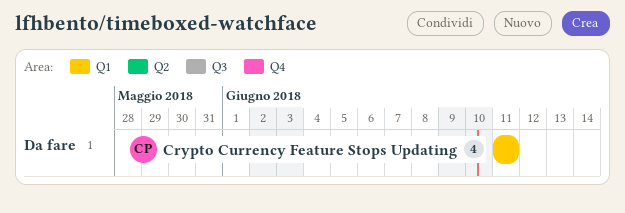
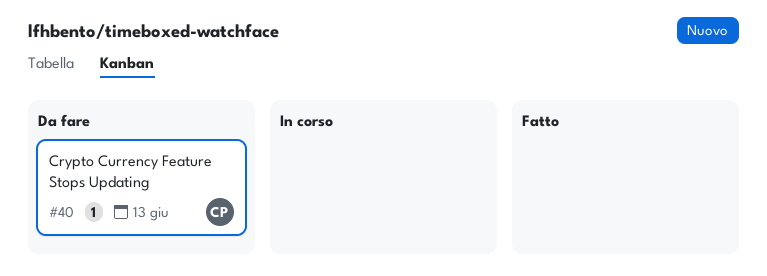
Crypto Currency Feature Stops Updating, estimate: 4 -> 1
Crypto Currency Feature Stops Updating, due: Jun 11 -> Jun 13

